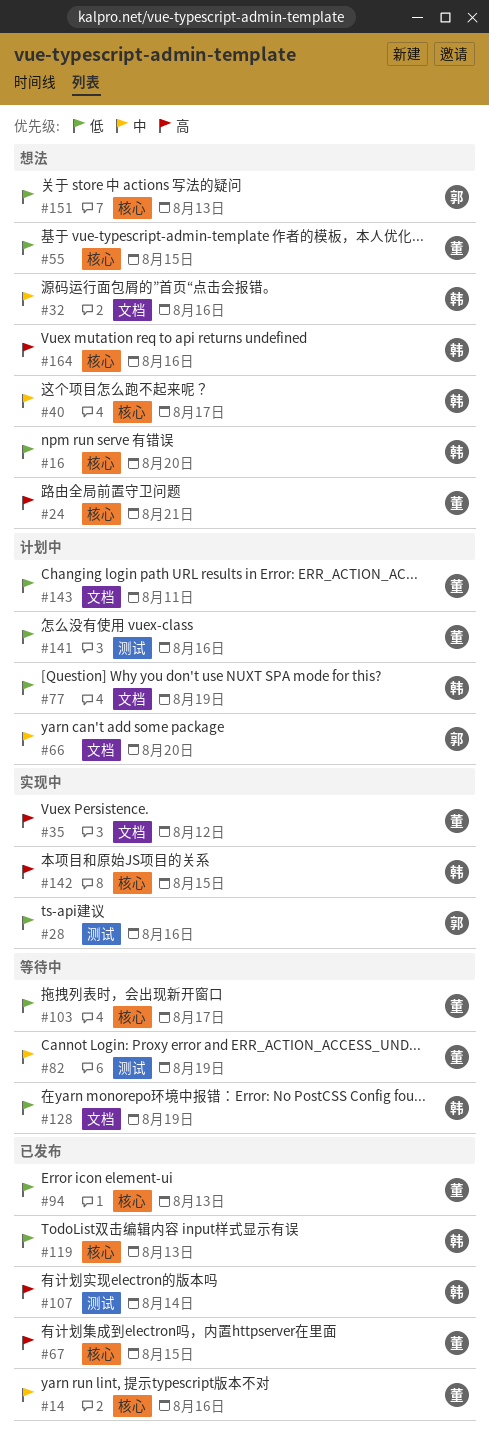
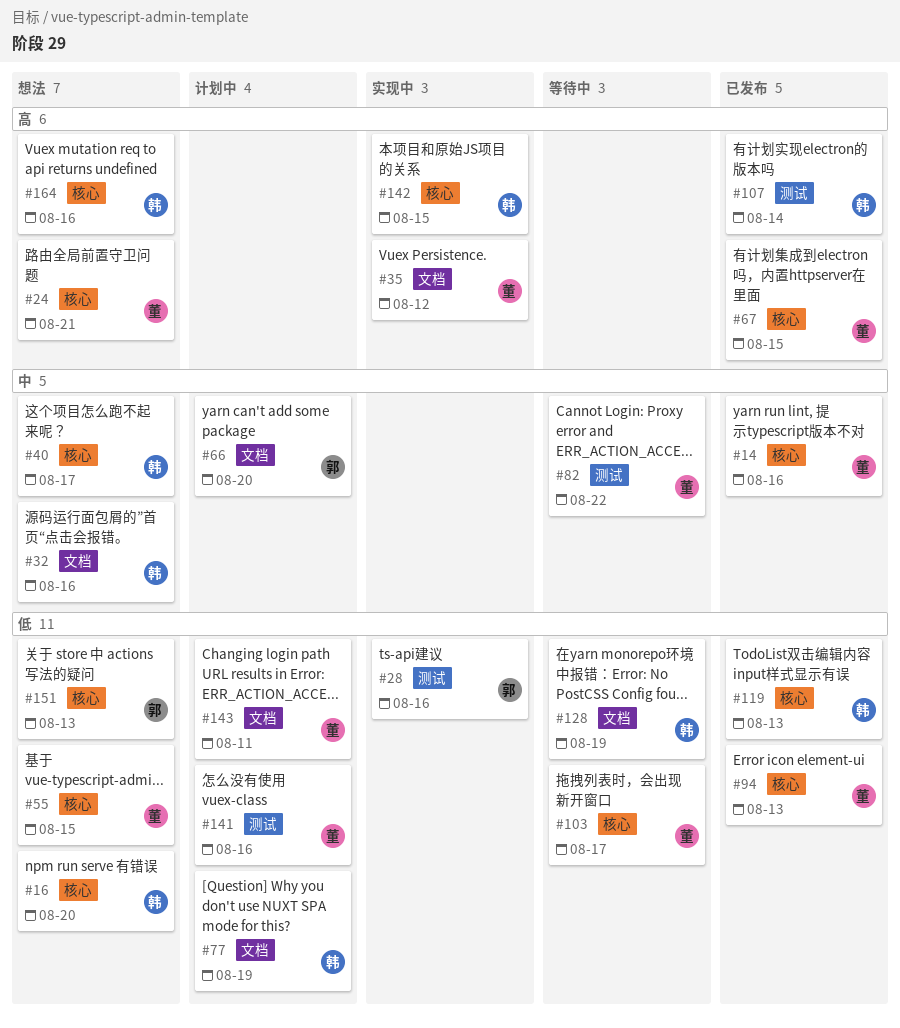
#82, due: Aug 19 -> Aug 22

